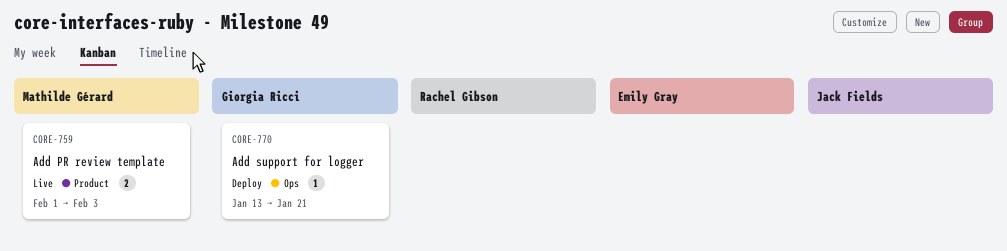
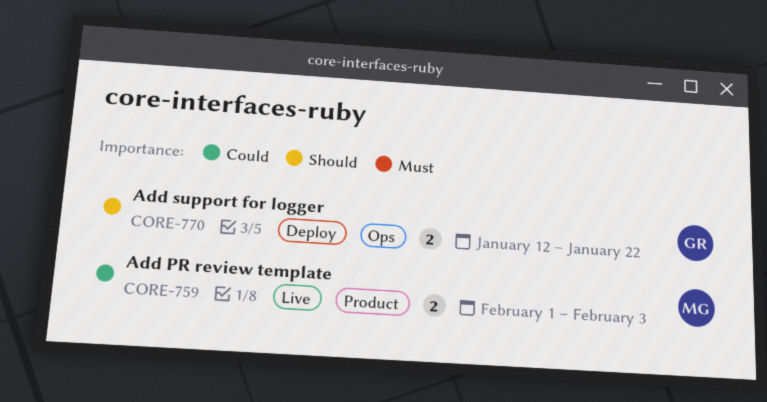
CORE-770, estimate: 1 -> 2
CORE-770, start: Jan 13 -> Jan 12
CORE-770, due: Jan 21 -> Jan 22

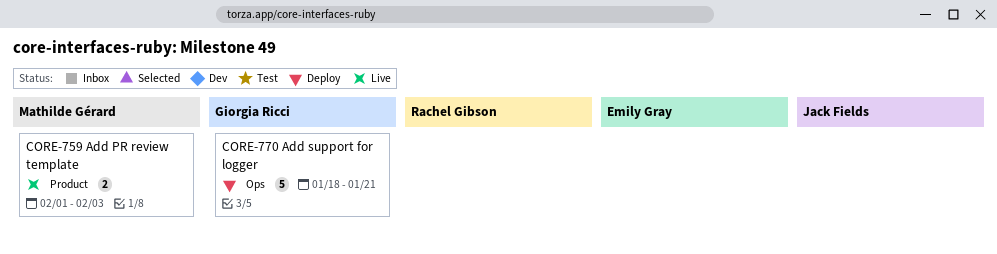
CORE-770, estimate: 2 -> 5
CORE-770, start: Jan 12 -> Jan 18
CORE-770, due: Jan 22 -> Jan 21

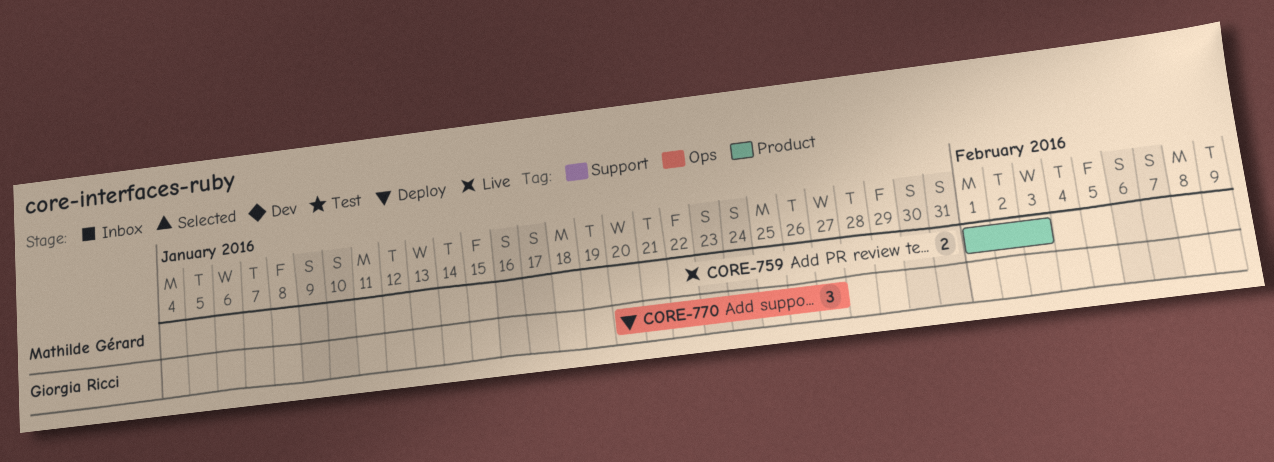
CORE-770, estimate: 5 -> 3
CORE-770, start: Jan 18 -> Jan 20
CORE-770, due: Jan 21 -> Jan 27

